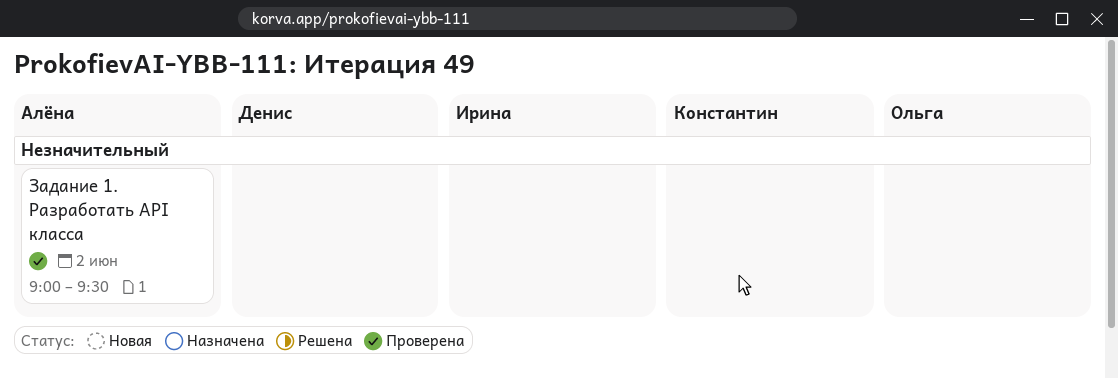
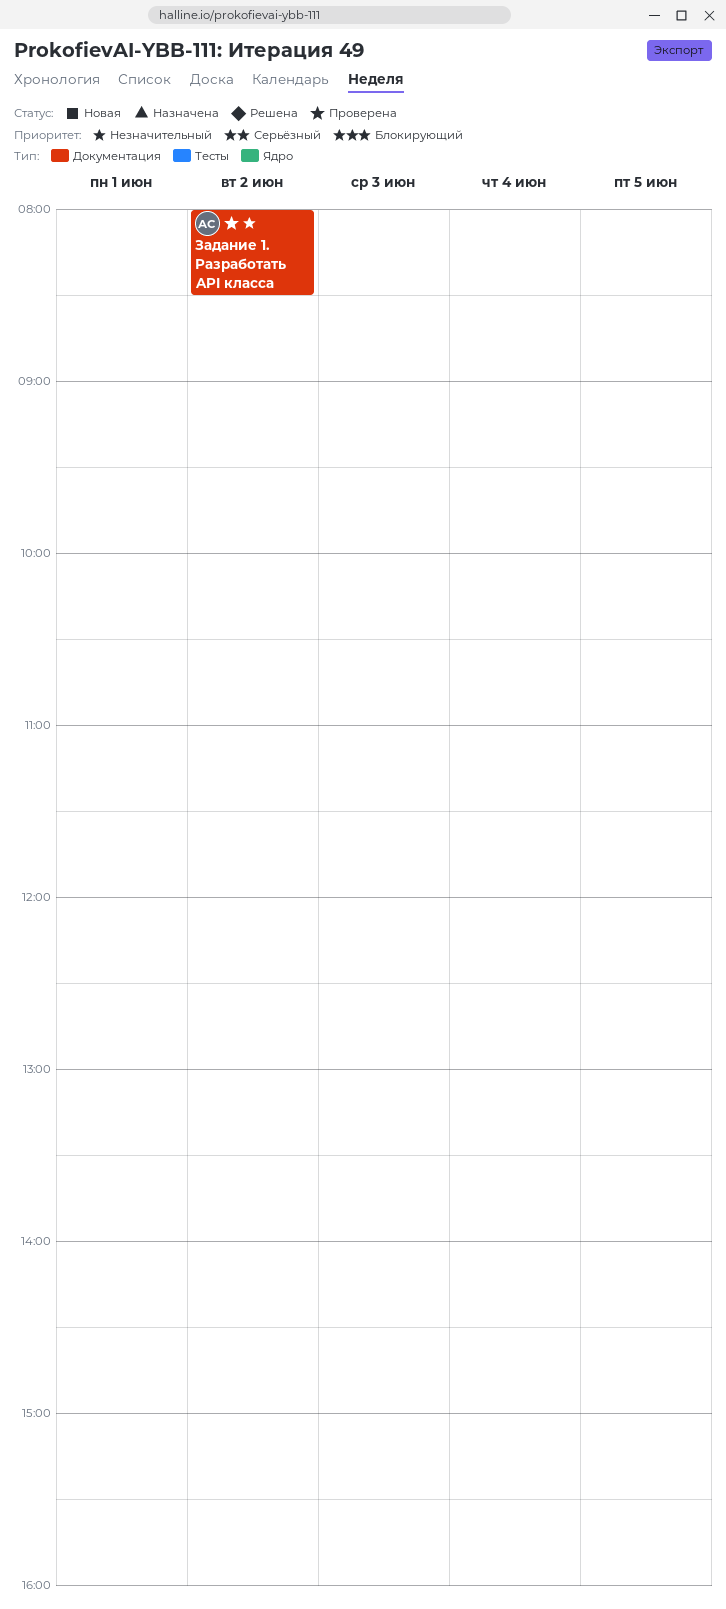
Задание 1. Разработать API класса, begins: 09:00 -> 08:00
Задание 1. Разработать API класса, ends: 09:30 -> 08:30

